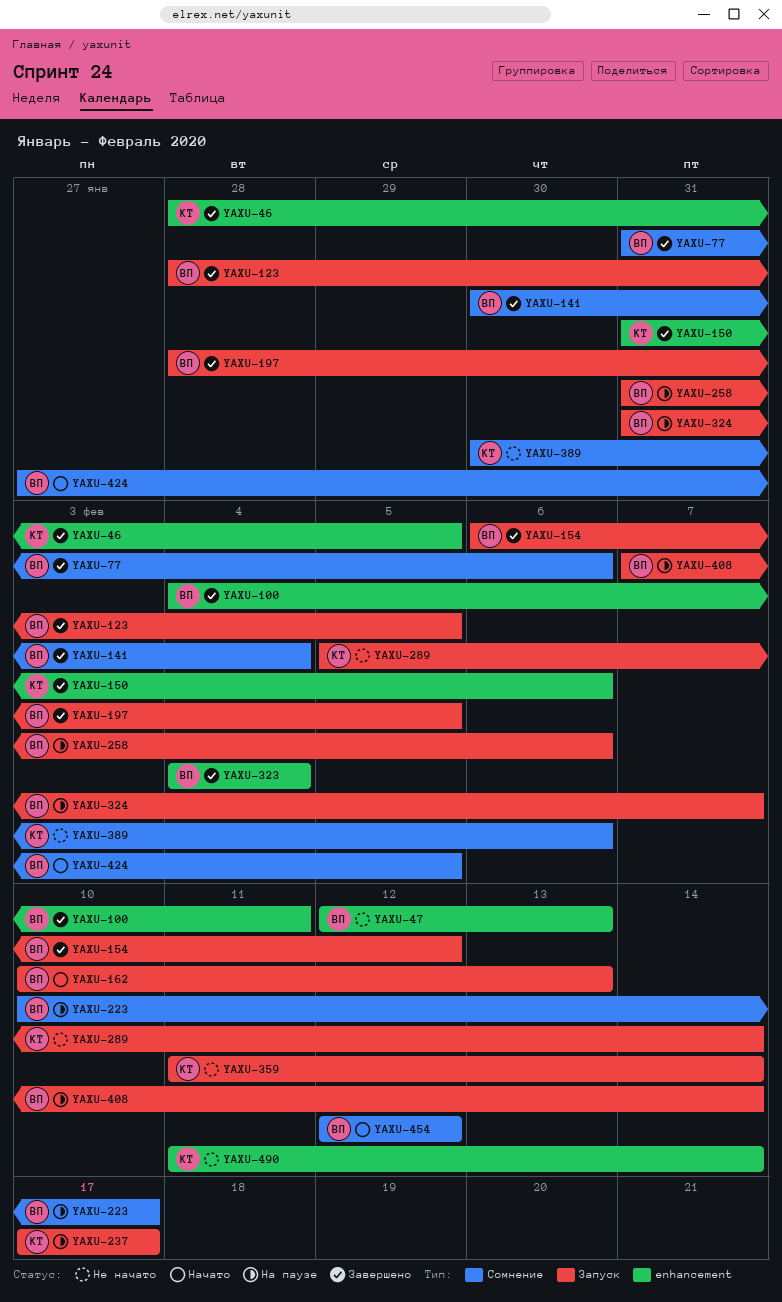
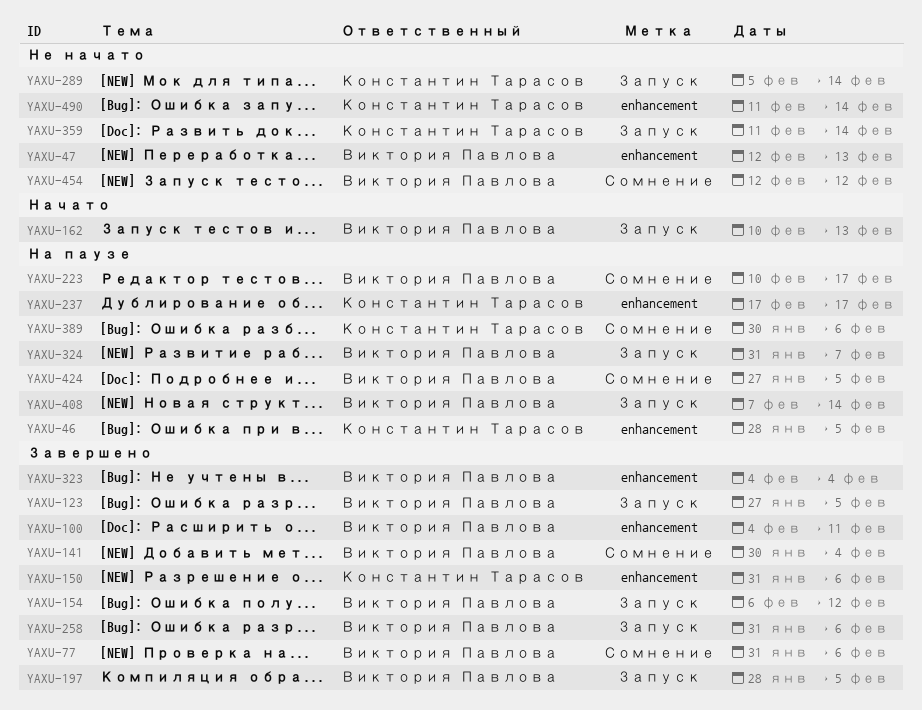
YAXU-46, status: Завершено -> На паузе
YAXU-123, start: Jan 28 -> Jan 27
YAXU-237, label: Запуск -> enhancement
YAXU-258, status: На паузе -> Завершено
YAXU-389, status: Не начато -> На паузе
YAXU-424, status: Начато -> На паузе
YAXU-454, status: Начато -> Не начато

